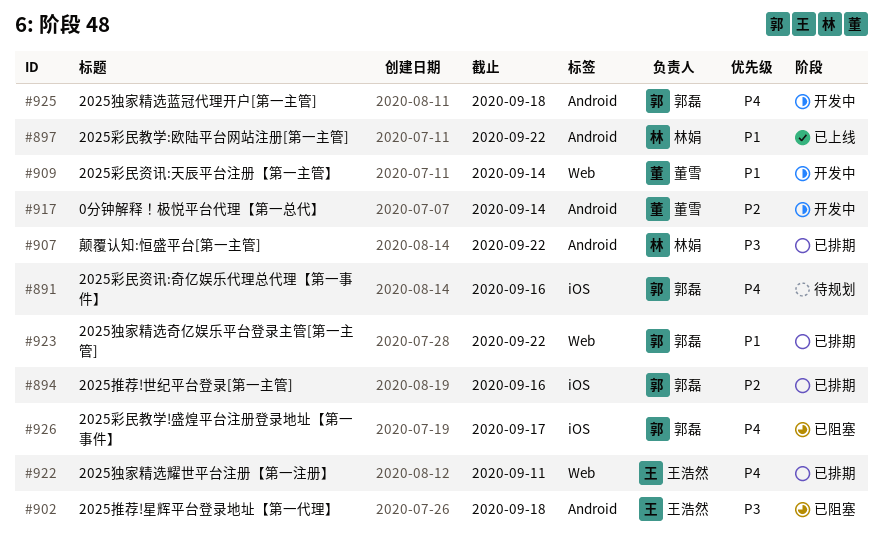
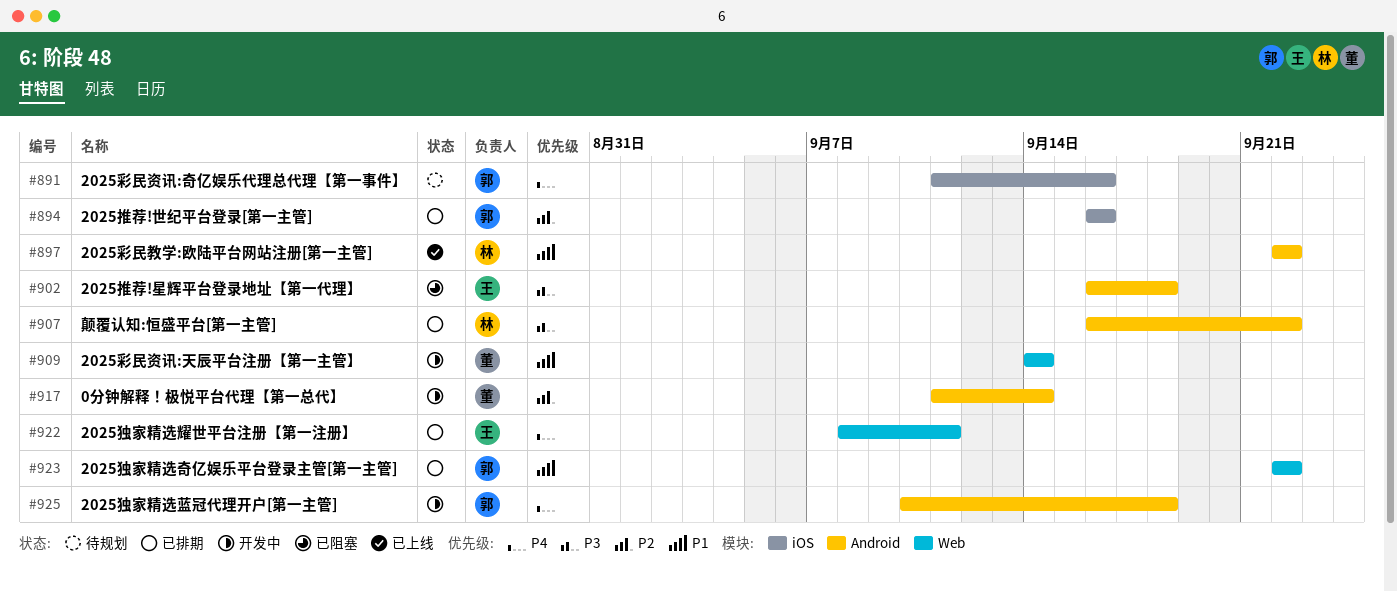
#926: present -> none

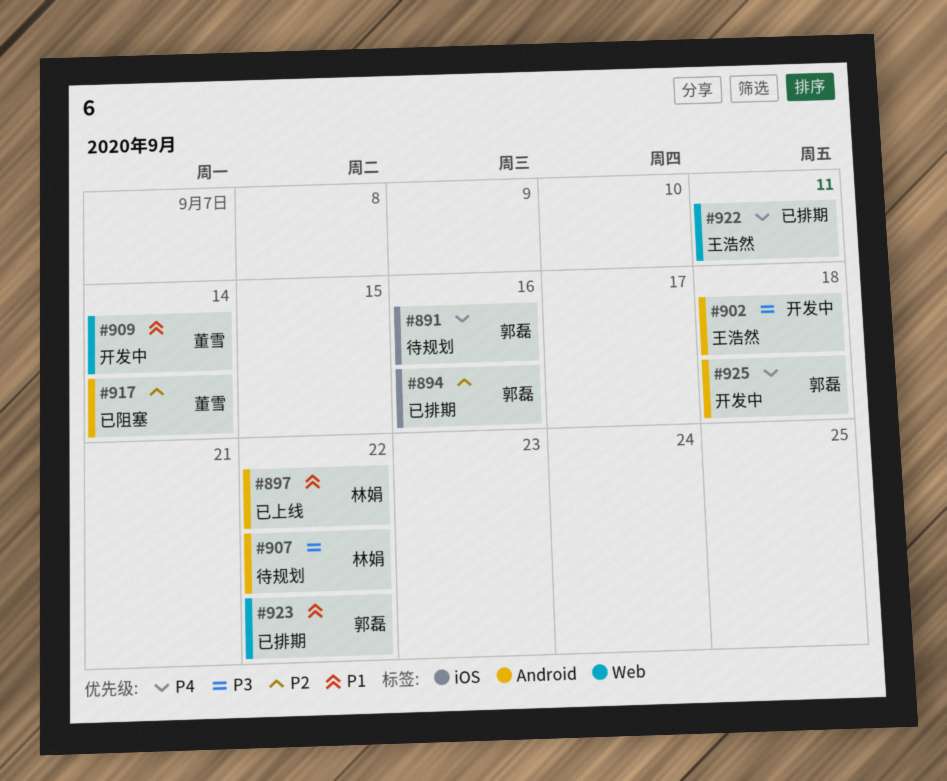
#902, status: 已阻塞 -> 开发中
#907, status: 已排期 -> 待规划
#917, status: 开发中 -> 已阻塞

